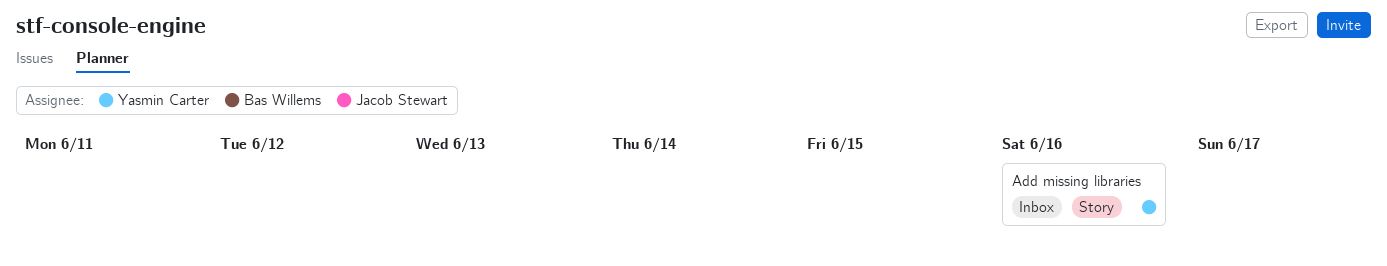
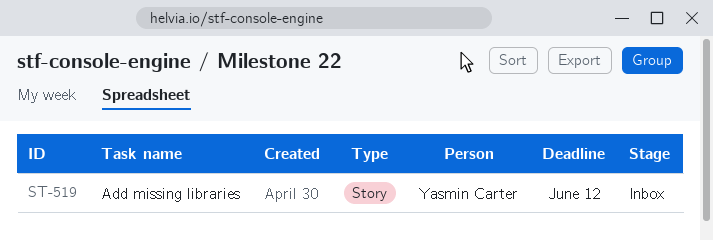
Add missing libraries, due: Jun 16 -> Jun 12

